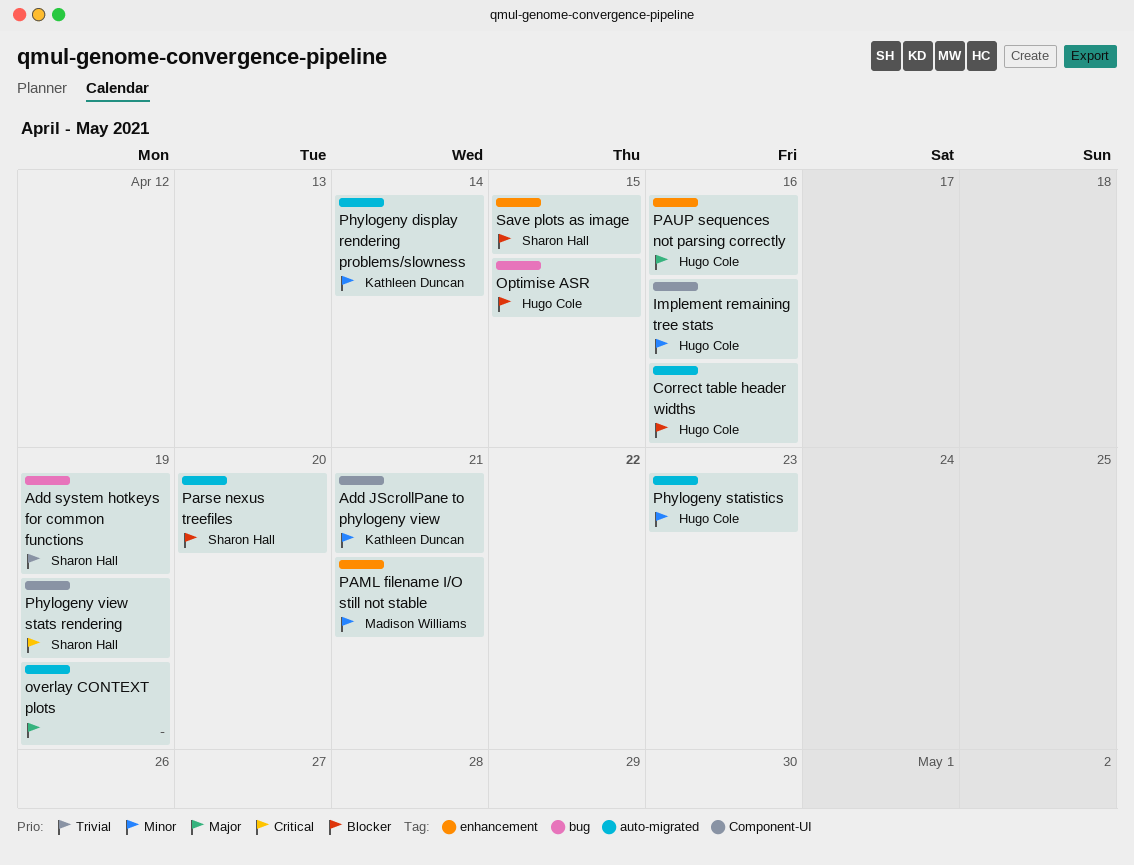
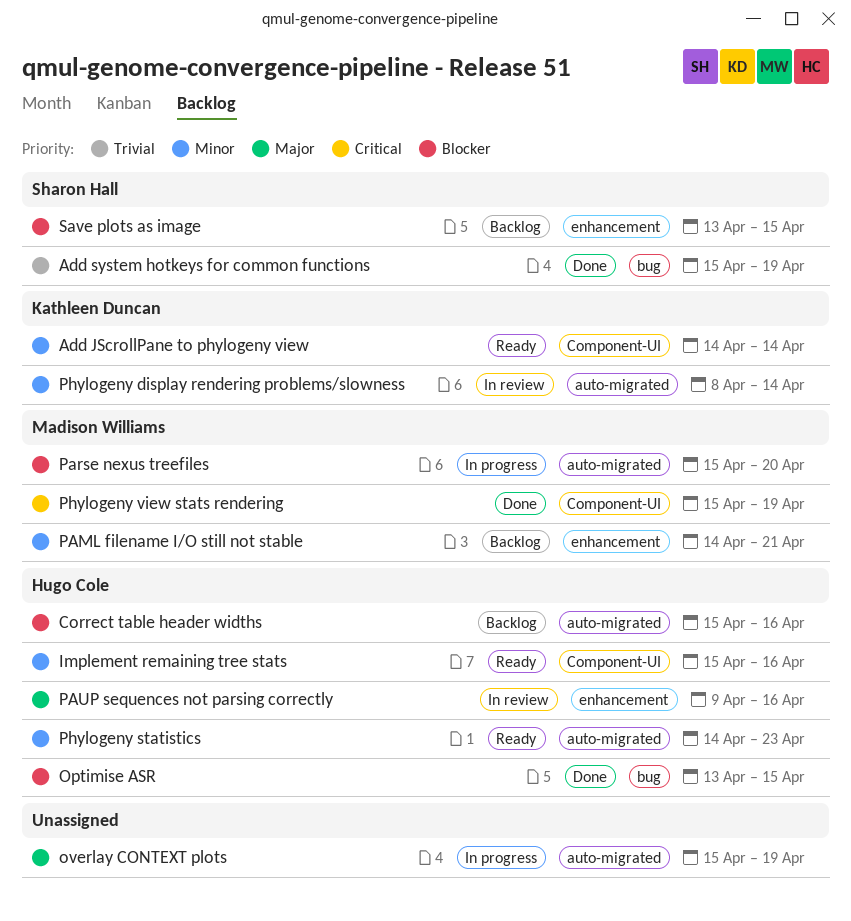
Add JScrollPane to phylogeny view, due: Apr 21 -> Apr 14
Parse nexus treefiles, owner: Sharon Hall -> Madison Williams
Phylogeny view stats rendering, owner: Sharon Hall -> Madison Williams

